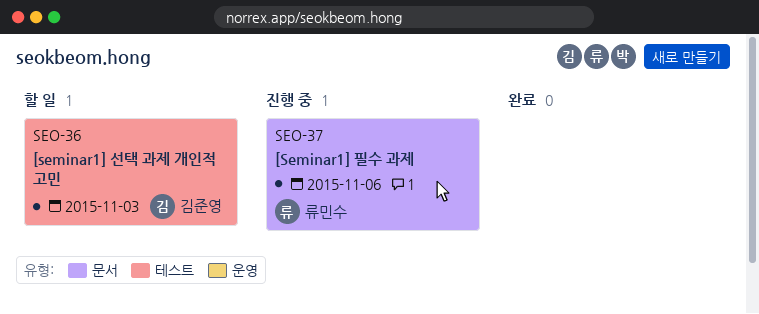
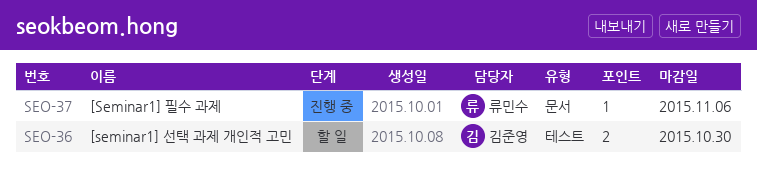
SEO-36, estimate: 1 -> 2
SEO-36, due: Nov 3 -> Oct 30

